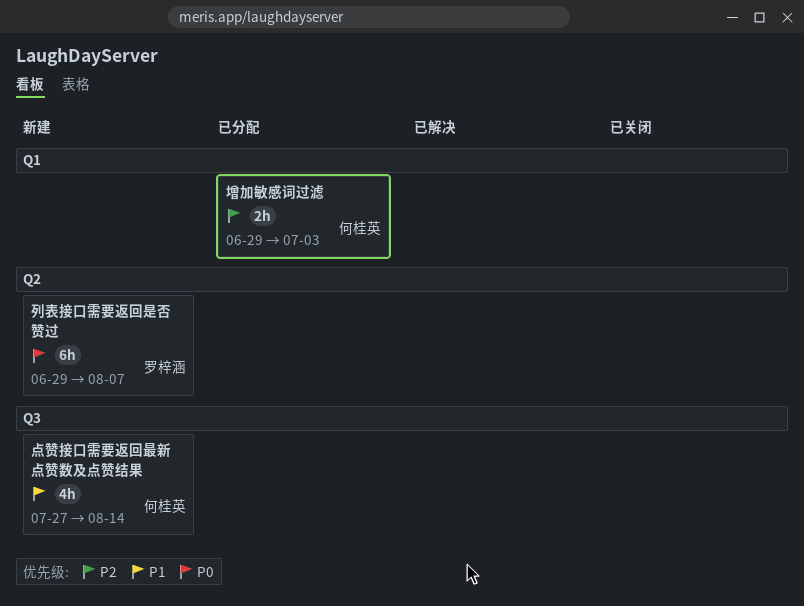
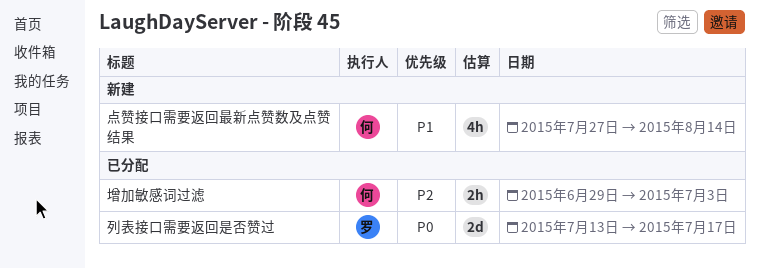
列表接口需要返回是否赞过, status: 新建 -> 已分配
列表接口需要返回是否赞过, estimate: 6h -> 2d
列表接口需要返回是否赞过, start: Jun 29 -> Jul 13
列表接口需要返回是否赞过, due: Aug 7 -> Jul 17

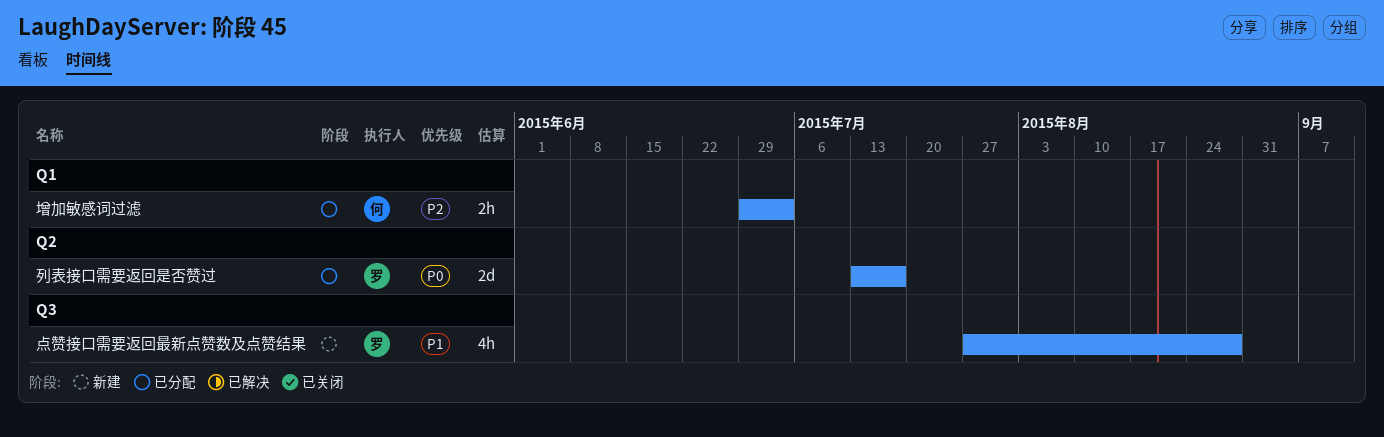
点赞接口需要返回最新点赞数及点赞结果, owner: 何 -> 罗
点赞接口需要返回最新点赞数及点赞结果, due: Aug 14 -> Aug 28

